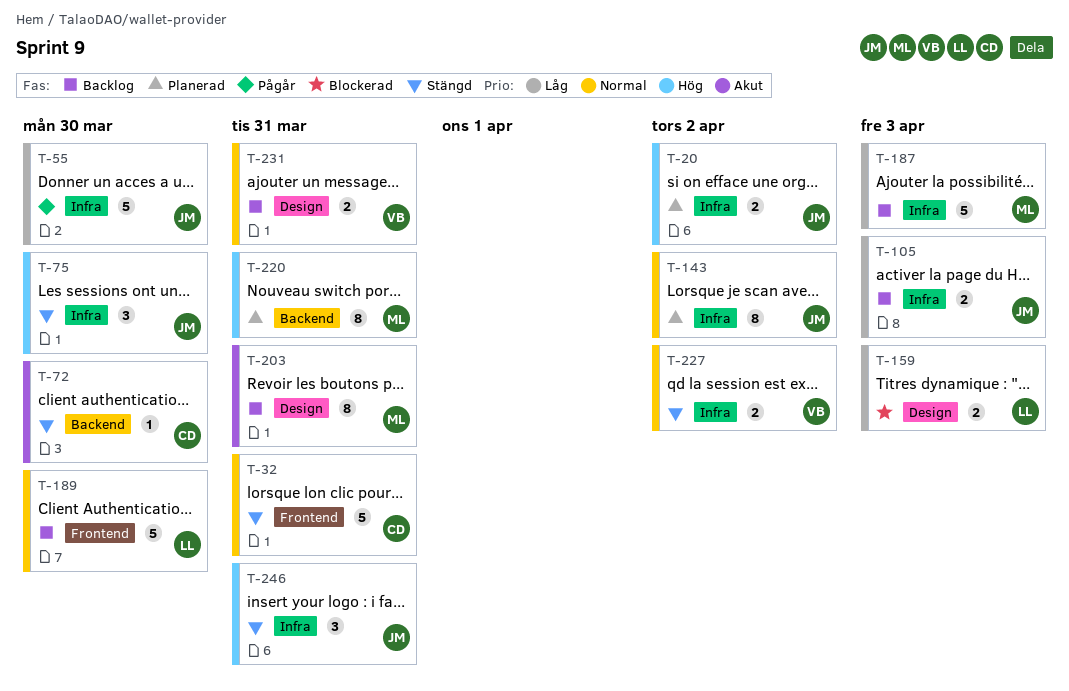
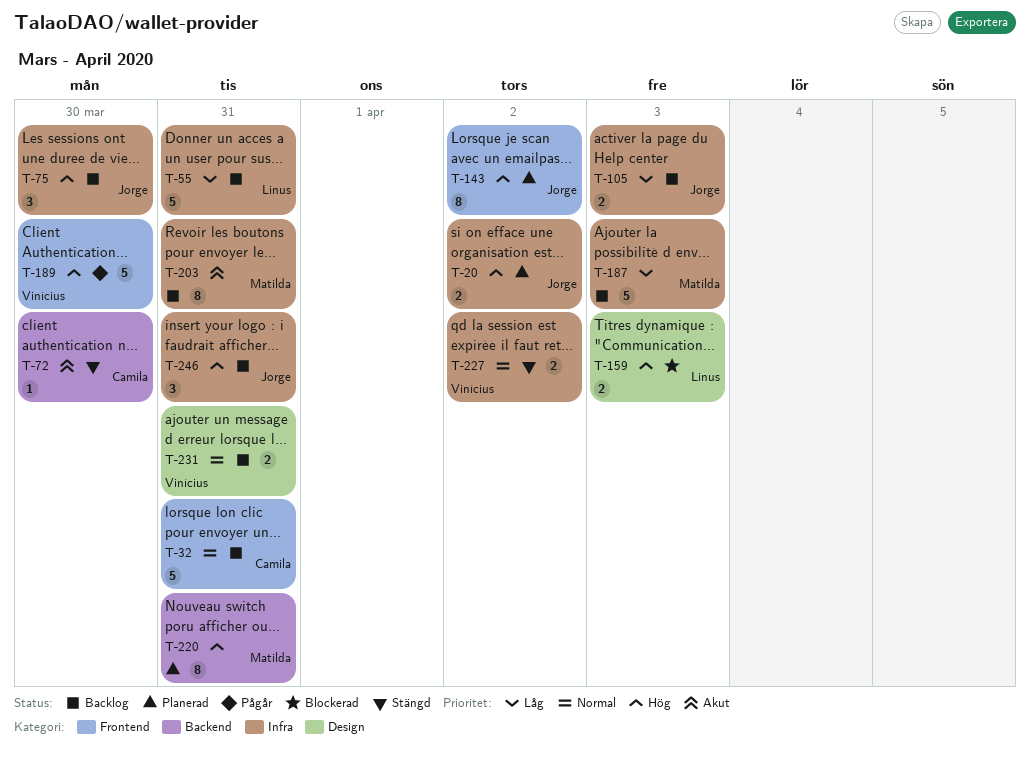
T-32, status: Stängd -> Backlog
T-55, status: Pågår -> Backlog
T-55, owner: Jorge -> Linus
T-55, due: Mar 30 -> Mar 31
T-75, status: Stängd -> Backlog
T-143, priority: Normal -> Hög
T-143, label: Infra -> Frontend
T-159, priority: Låg -> Hög
T-189, status: Backlog -> Pågår
T-189, owner: Linus -> Vinícius
T-189, priority: Normal -> Hög
T-203, label: Design -> Infra
T-246, status: Stängd -> Backlog

